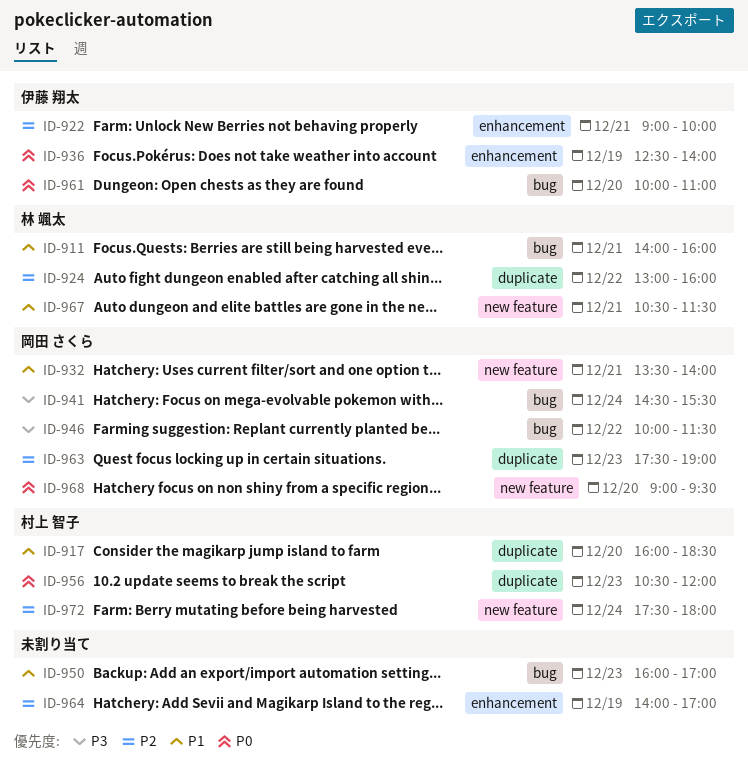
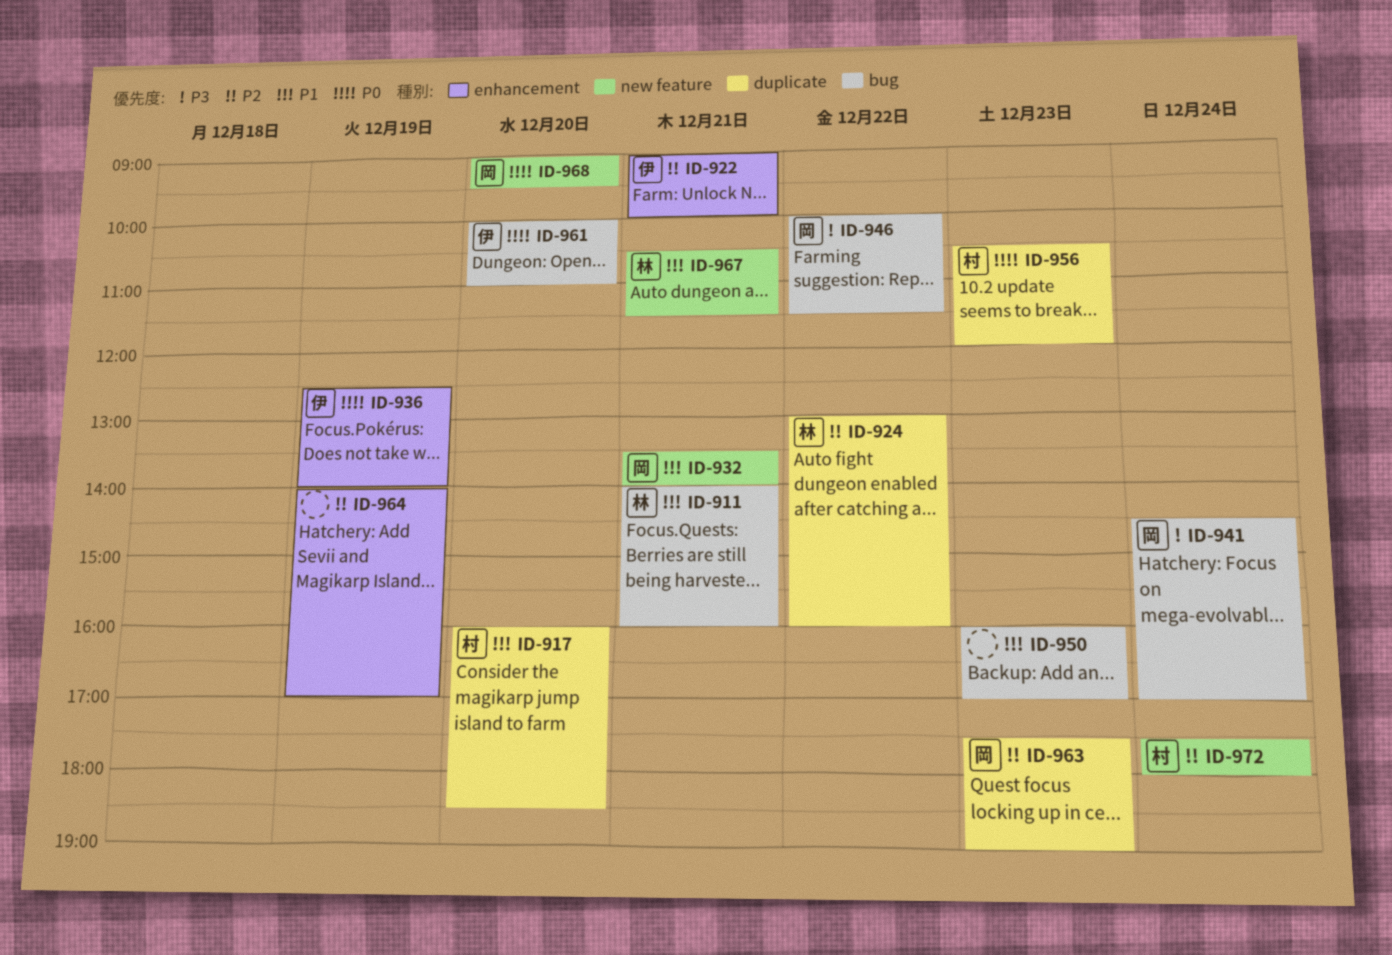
ID-941, ends: 15:30 -> 17:00

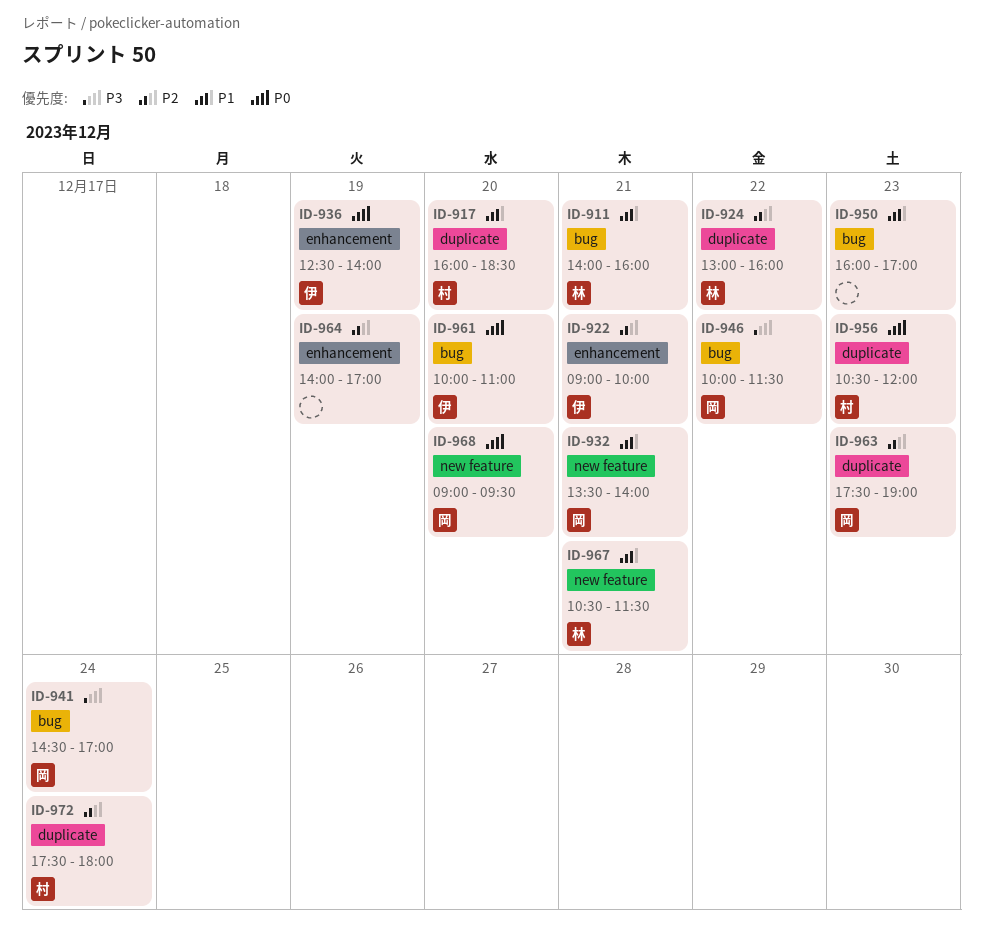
ID-972, label: new feature -> duplicate

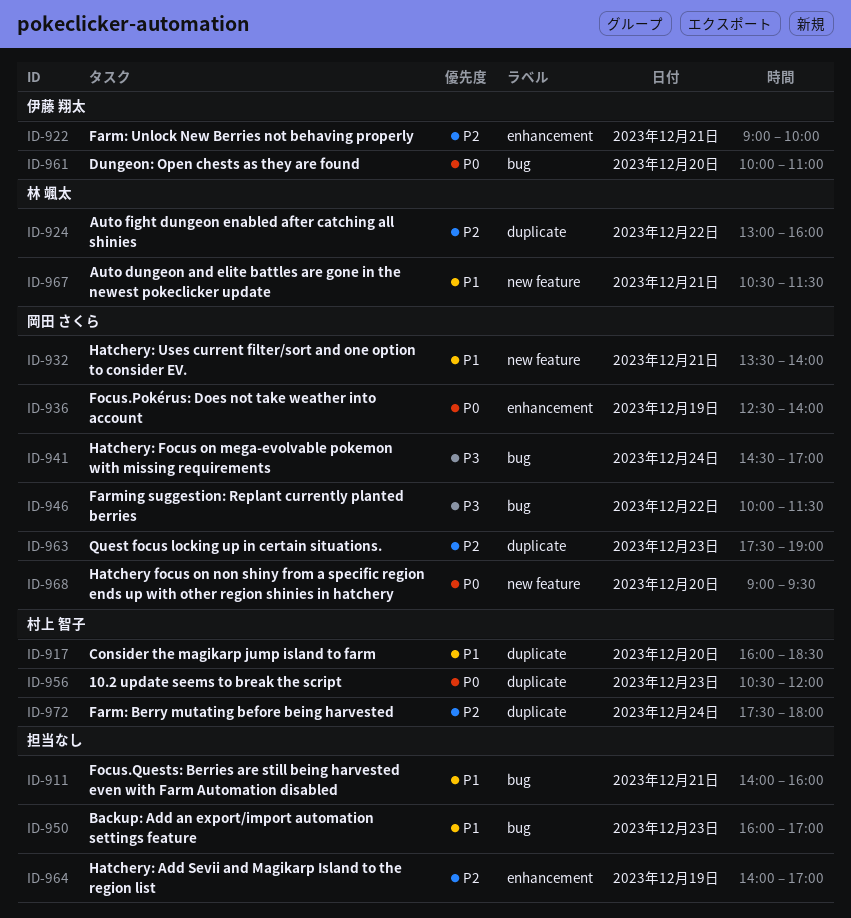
ID-911, owner: 林 颯太 -> none
ID-936, owner: 伊藤 翔太 -> 岡田 さくら

